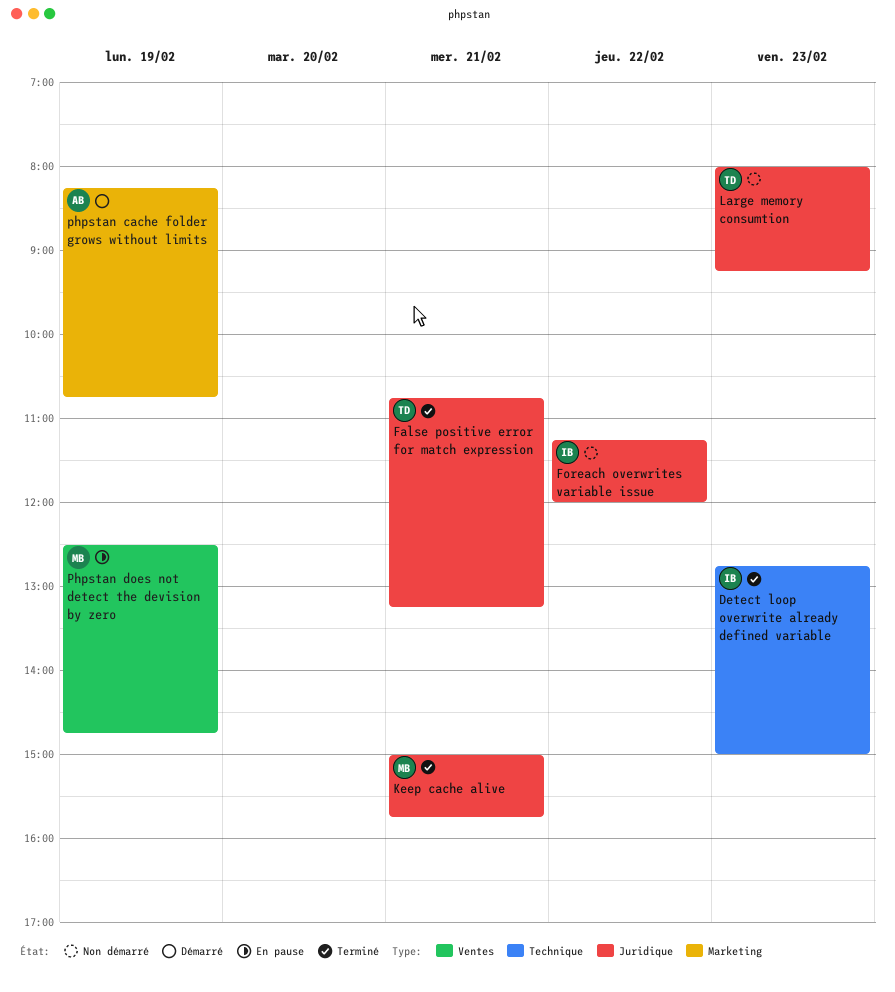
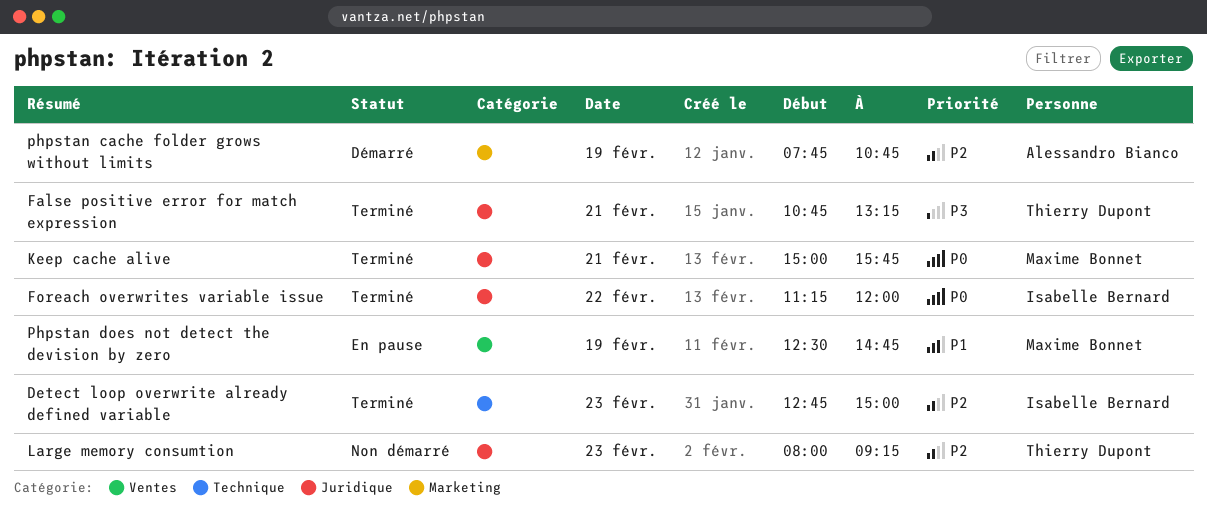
Foreach overwrites variable issue, status: Non démarré -> Terminé
phpstan cache folder grows without limits, begins: 08:15 -> 07:45

